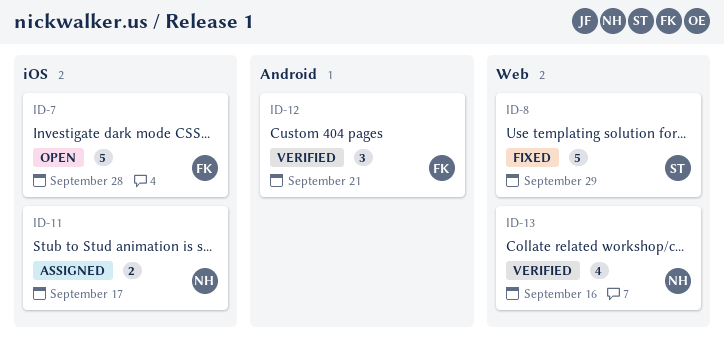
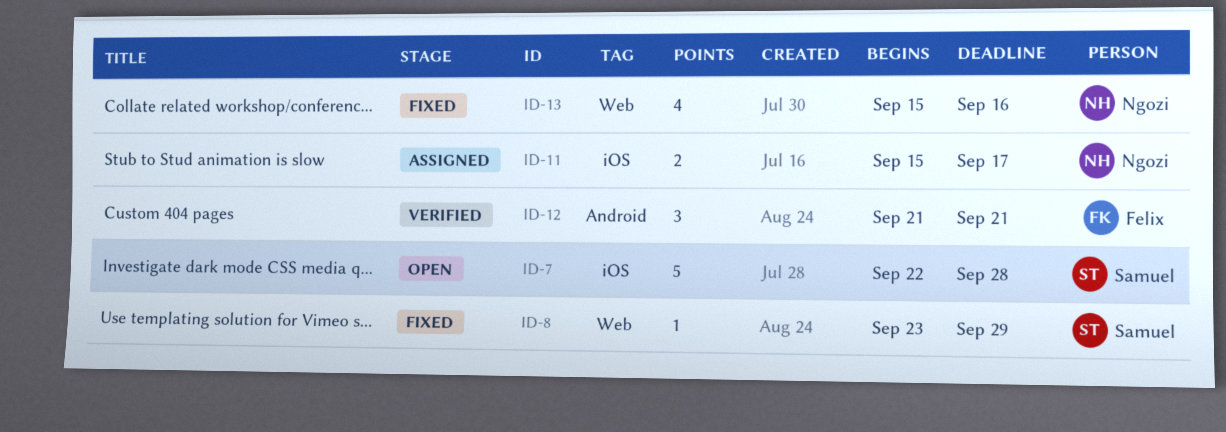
ID-7, owner: Felix -> Samuel
ID-8, estimate: 5 -> 1
ID-13, status: Verified -> Fixed

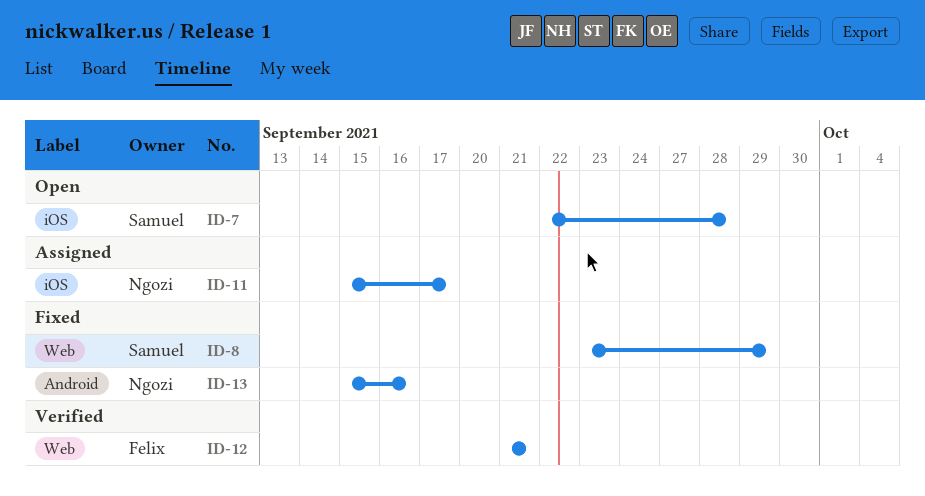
ID-12, label: Android -> Web
ID-13, label: Web -> Android

